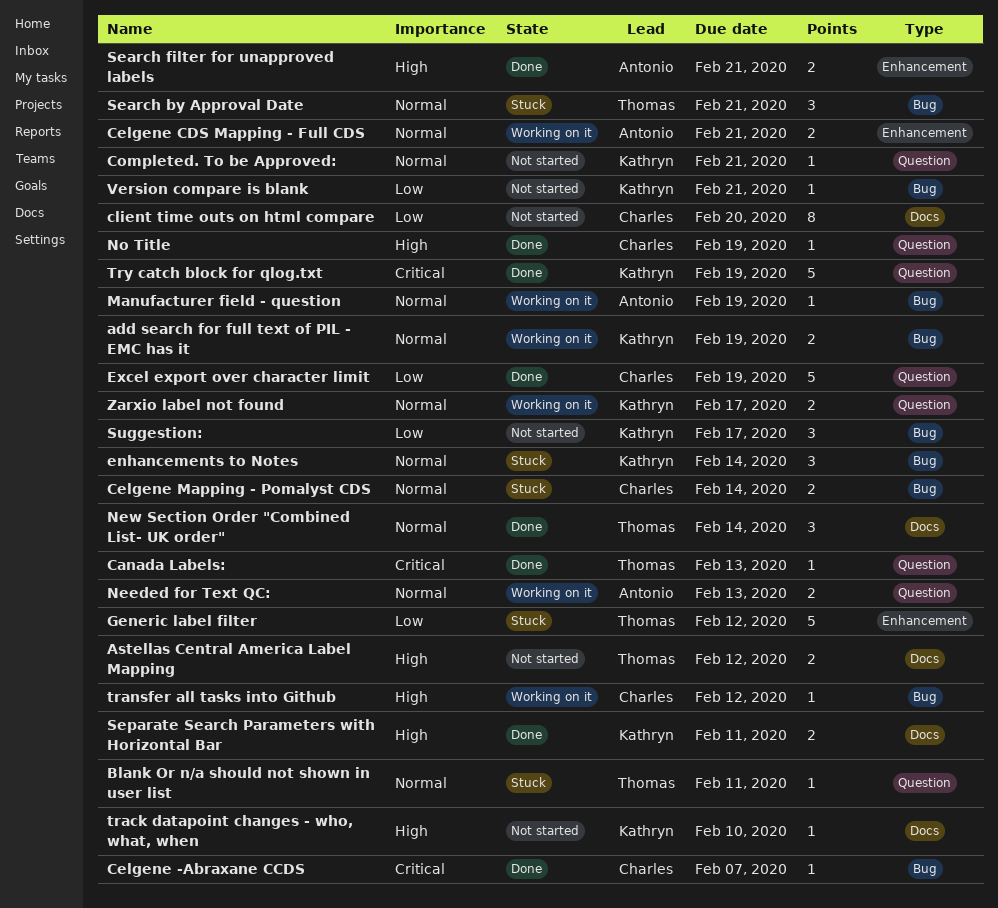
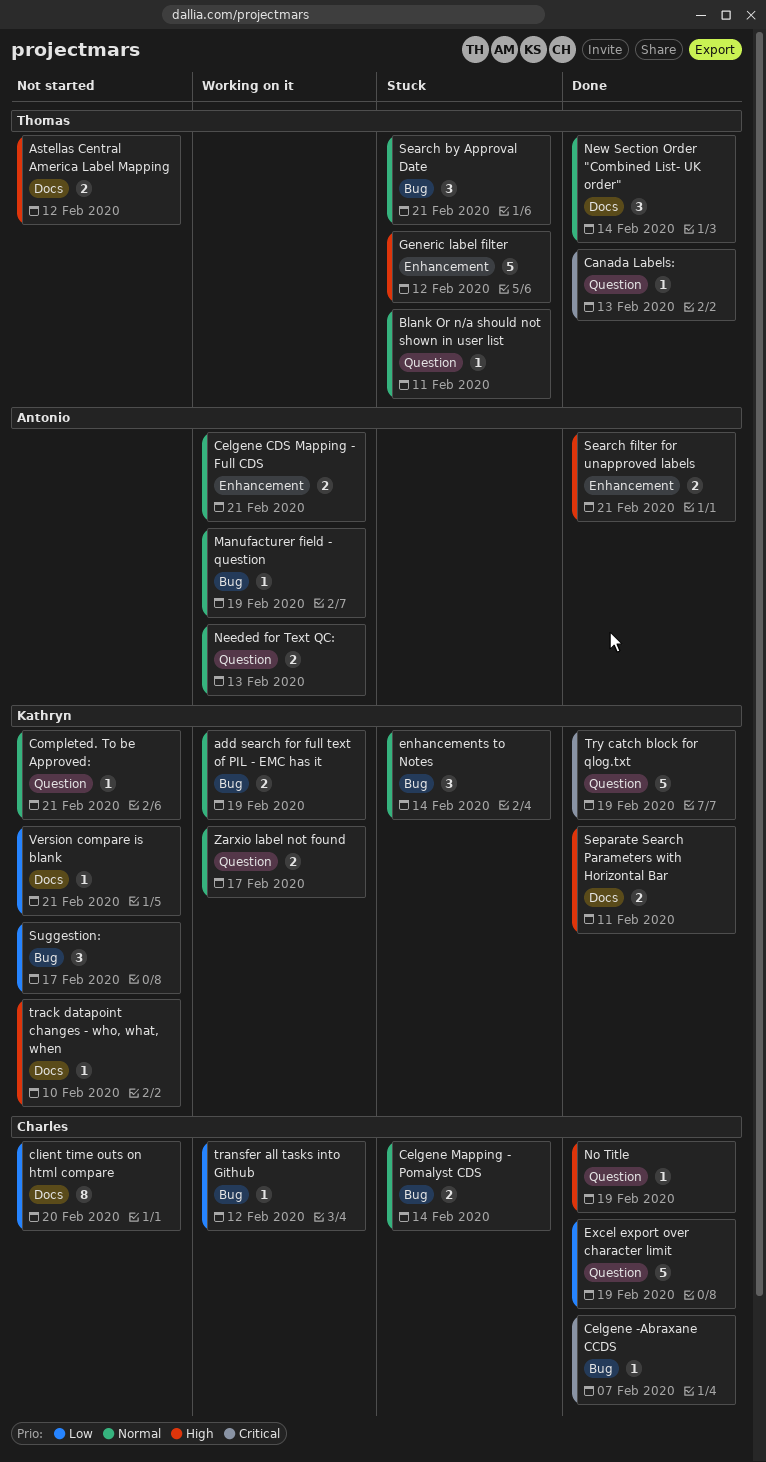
Generic label filter, priority: Low -> High
transfer all tasks into Github, priority: High -> Low
Version compare is blank, label: Bug -> Docs

